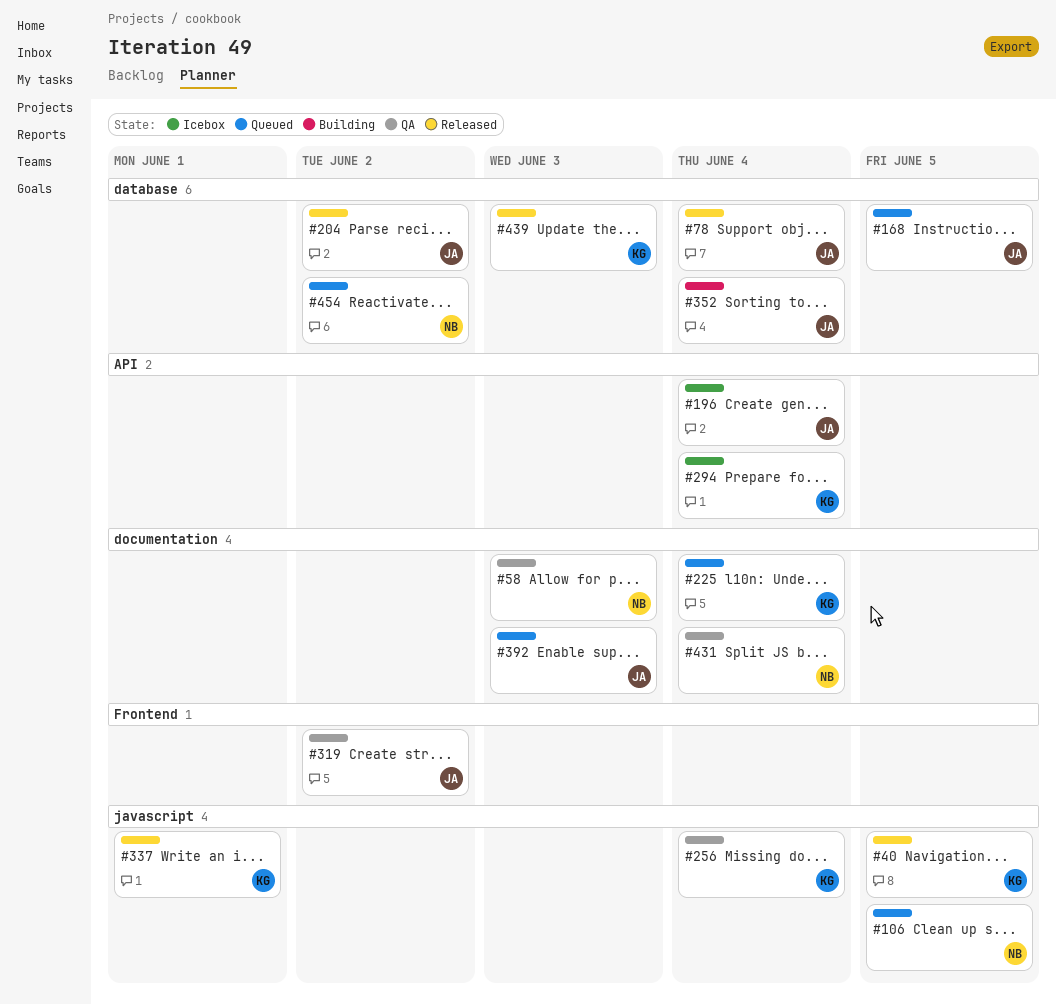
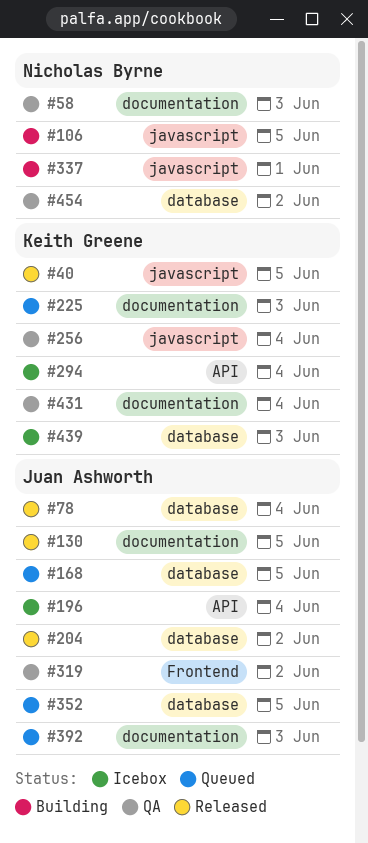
#106, status: Queued -> Building
#130: none -> present
#225, due: Jun 4 -> Jun 3
#337, status: Released -> Building
#337, owner: Keith Greene -> Nicholas Byrne
#352, status: Building -> Queued
#352, due: Jun 4 -> Jun 5
#431, owner: Nicholas Byrne -> Keith Greene
#439, status: Released -> Icebox
#454, status: Queued -> QA

